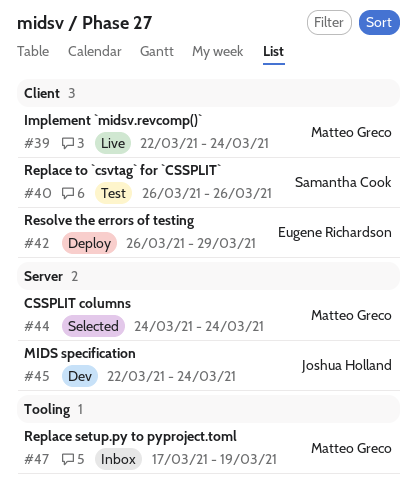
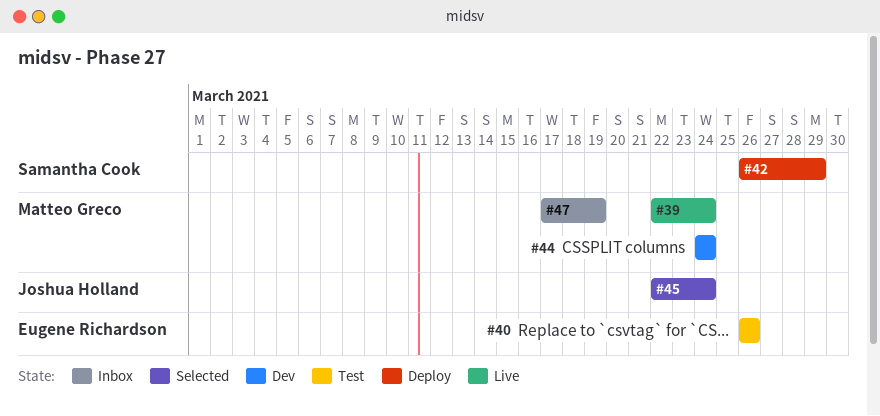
#40, owner: Samantha Cook -> Eugene Richardson
#42, owner: Eugene Richardson -> Samantha Cook
#44, status: Selected -> Dev
#45, status: Dev -> Selected

